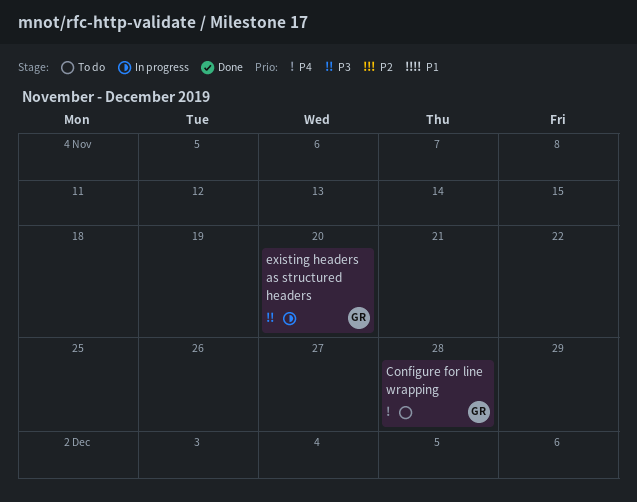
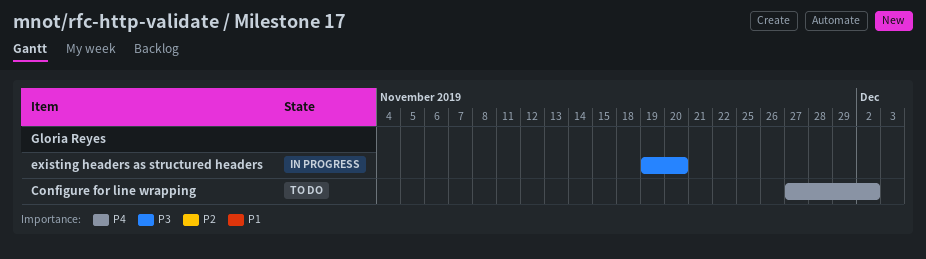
Configure for line wrapping, due: Nov 28 -> Dec 2

